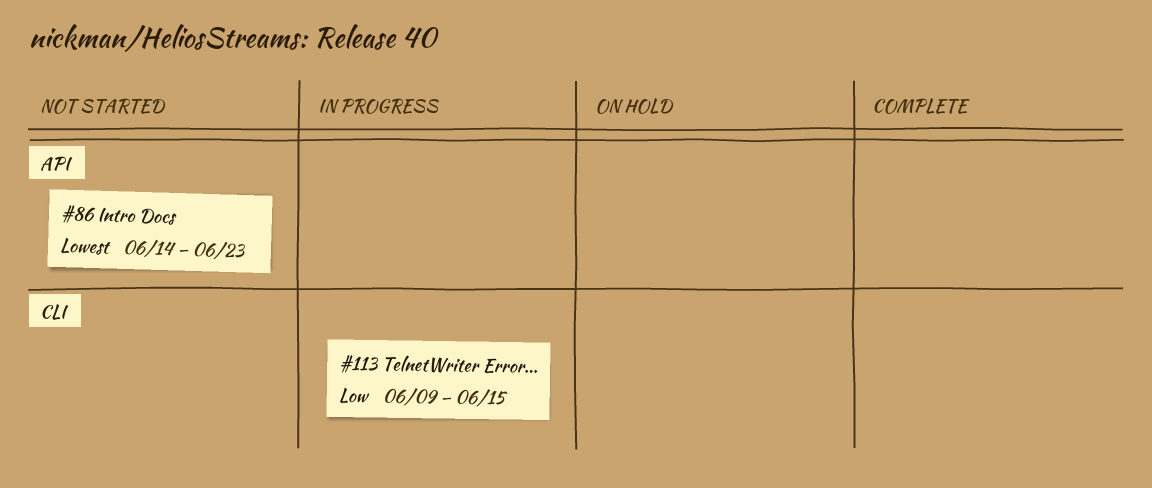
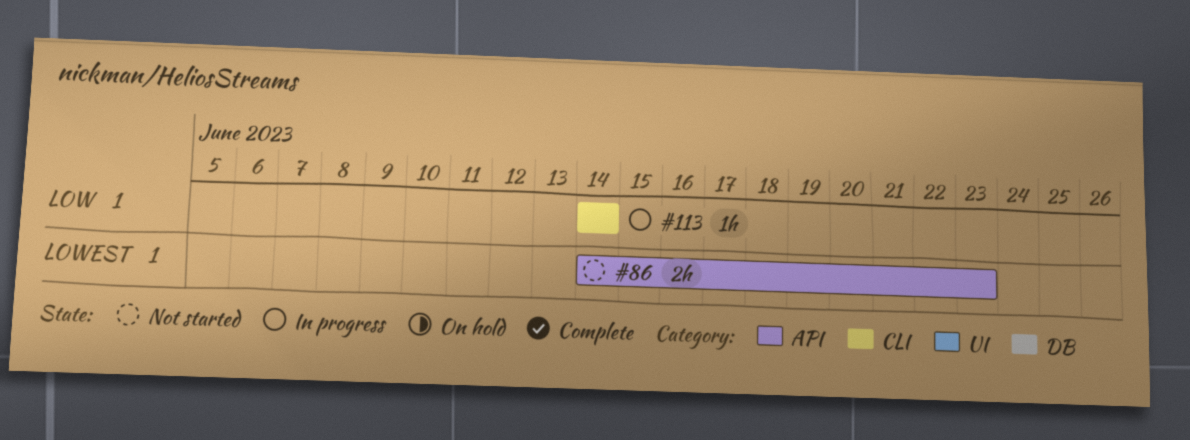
#113, start: Jun 9 -> Jun 14
#113, due: Jun 15 -> Jun 14

